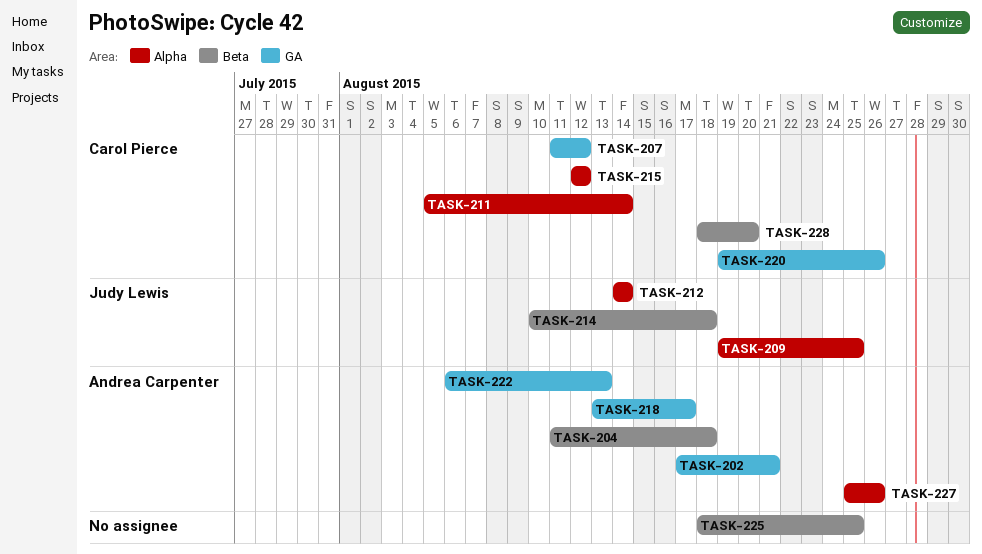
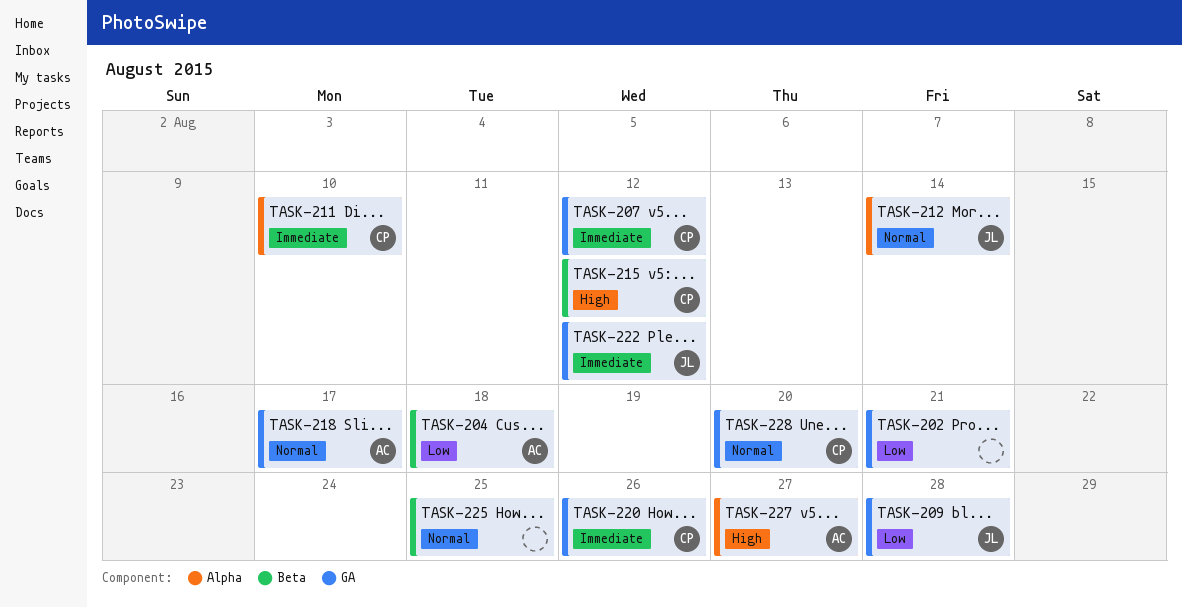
TASK-202, owner: Andrea Carpenter -> none
TASK-209, label: Alpha -> GA
TASK-209, due: Aug 25 -> Aug 28
TASK-211, due: Aug 14 -> Aug 10
TASK-214: present -> none
TASK-215, label: Alpha -> Beta
TASK-222, owner: Andrea Carpenter -> Judy Lewis
TASK-222, due: Aug 13 -> Aug 12
TASK-227, due: Aug 26 -> Aug 27
TASK-228, label: Beta -> GA

